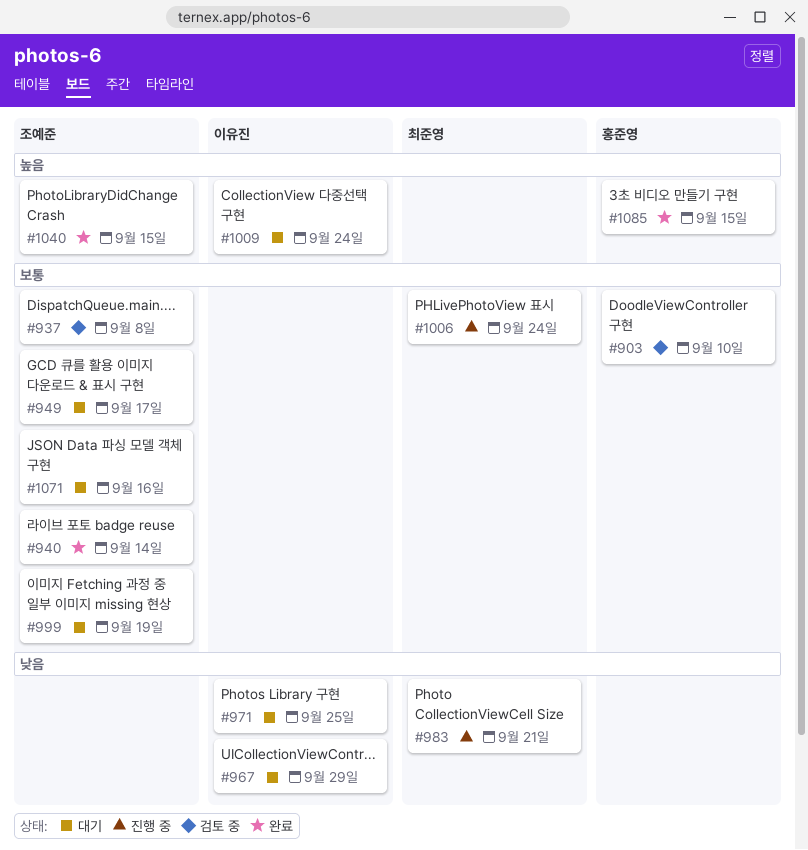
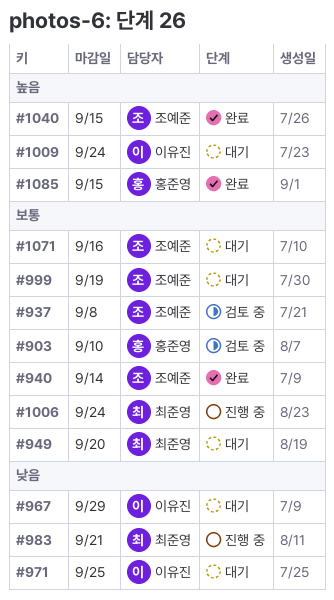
#949, owner: 조예준 -> 최준영
#949, due: Sep 17 -> Sep 20

